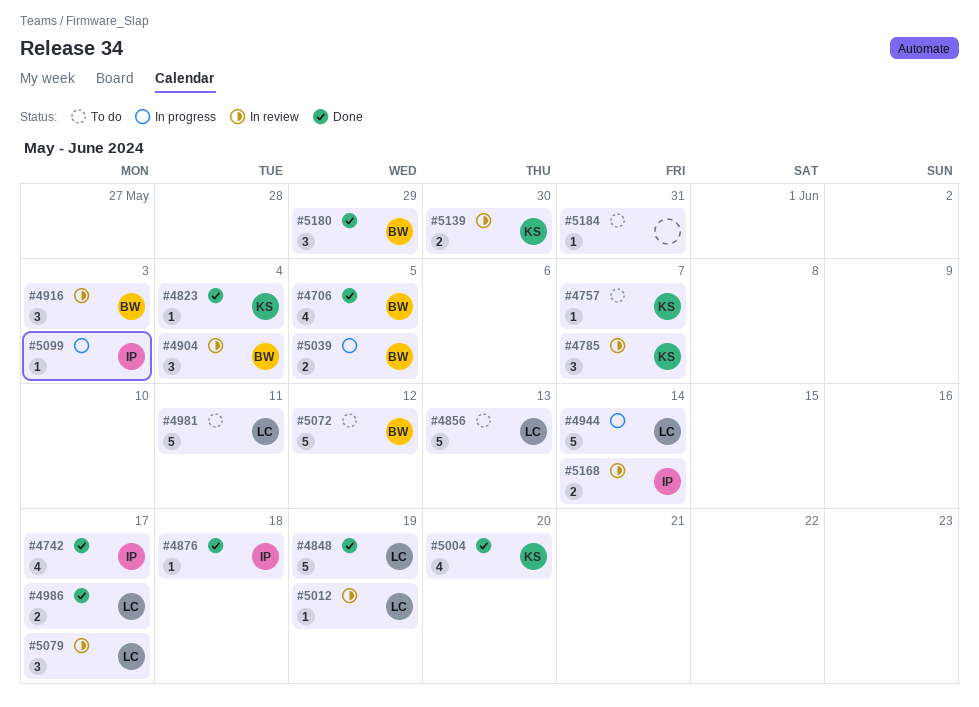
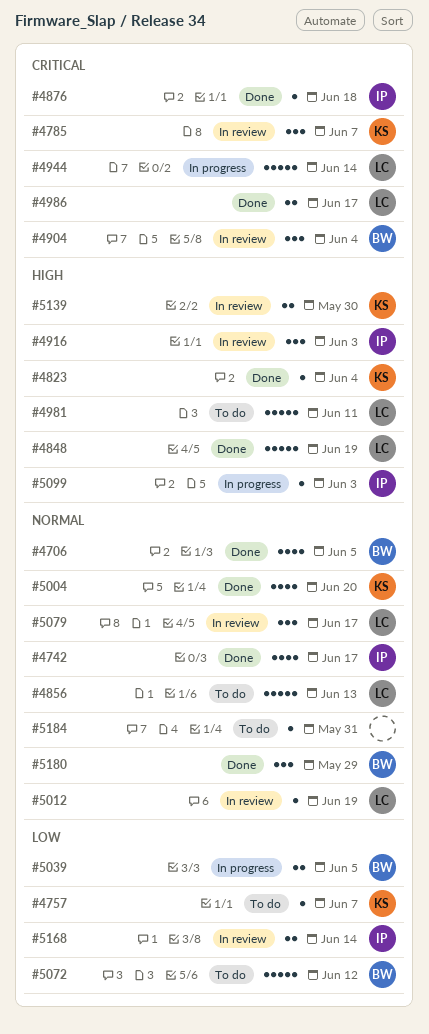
#4916, owner: BW -> IP

